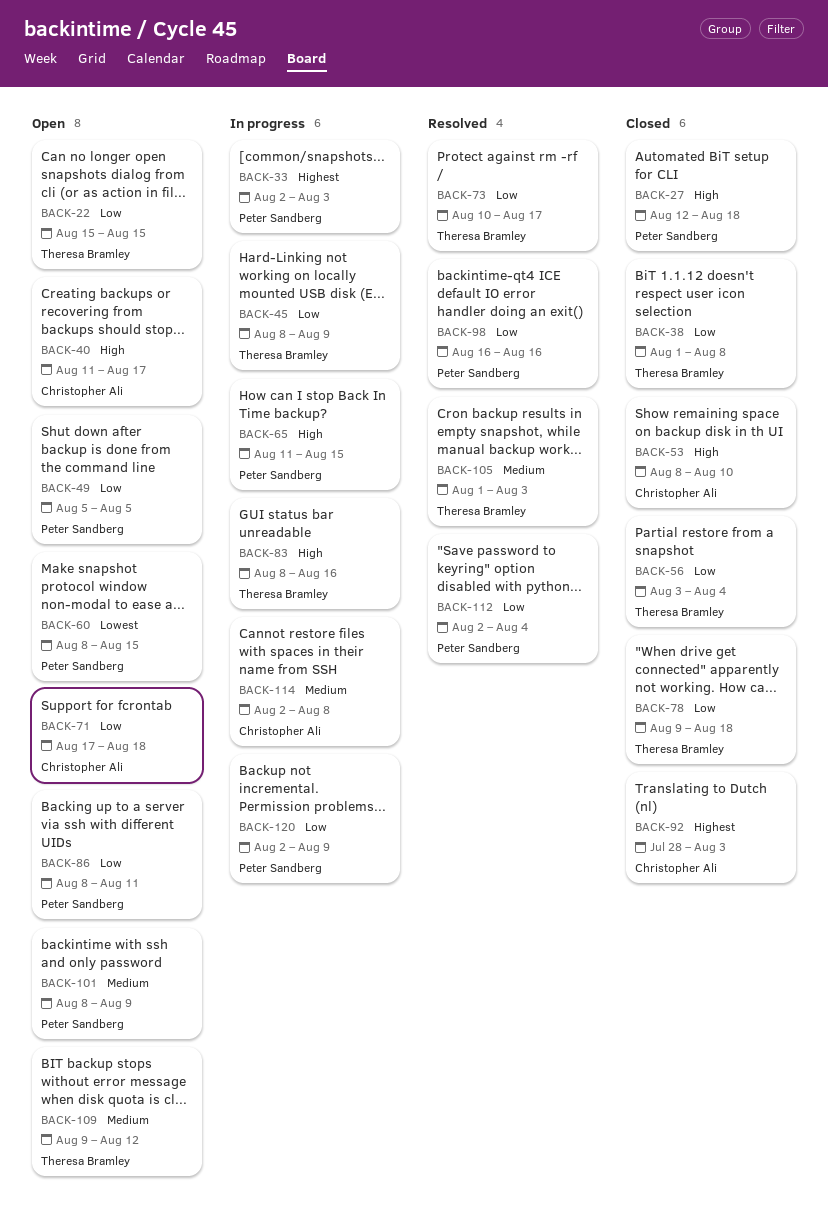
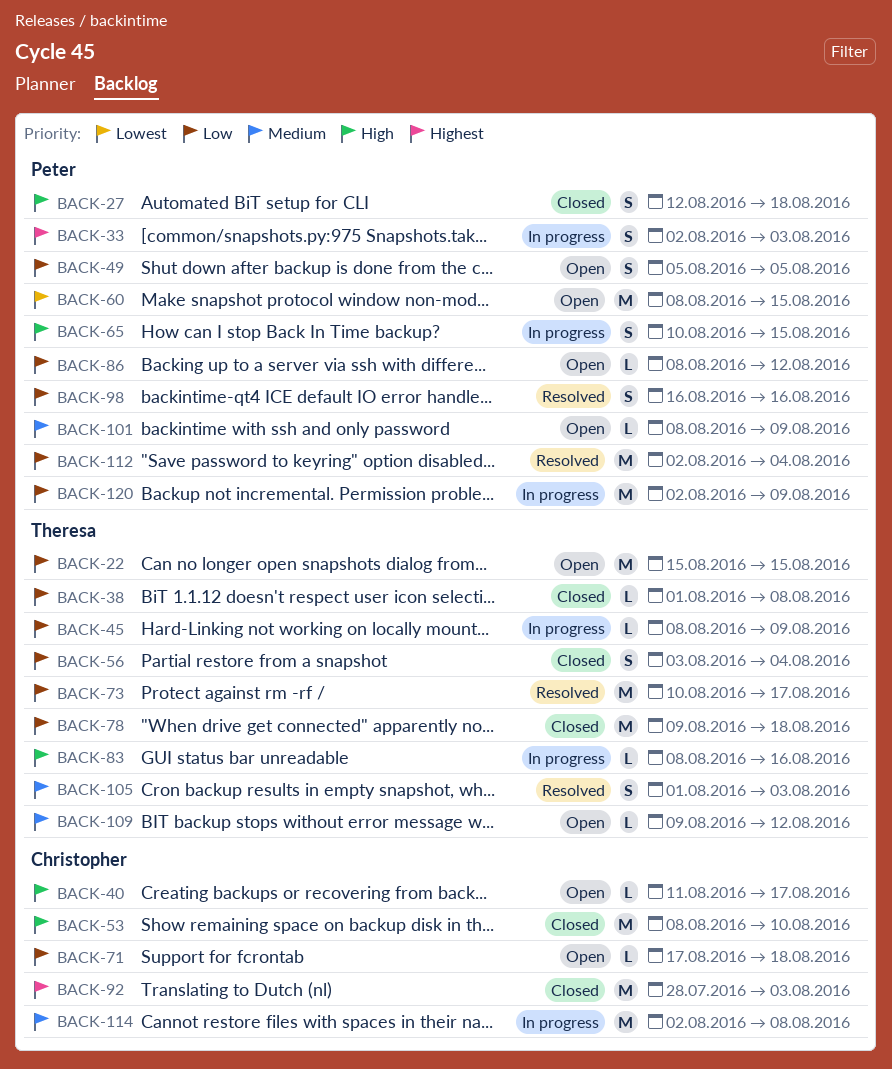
BACK-65, start: Aug 11 -> Aug 10
BACK-86, due: Aug 11 -> Aug 12

